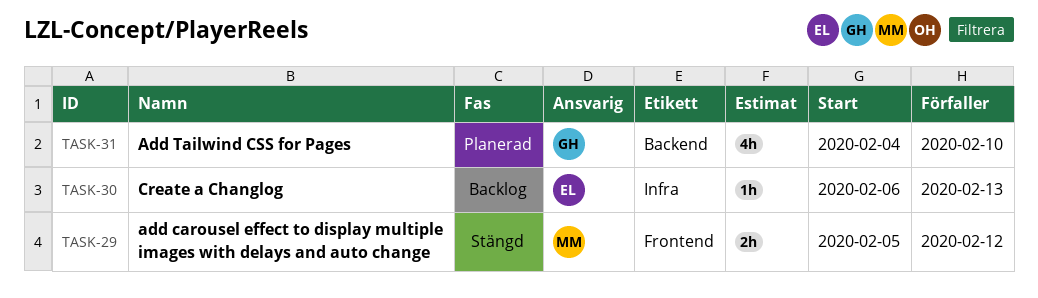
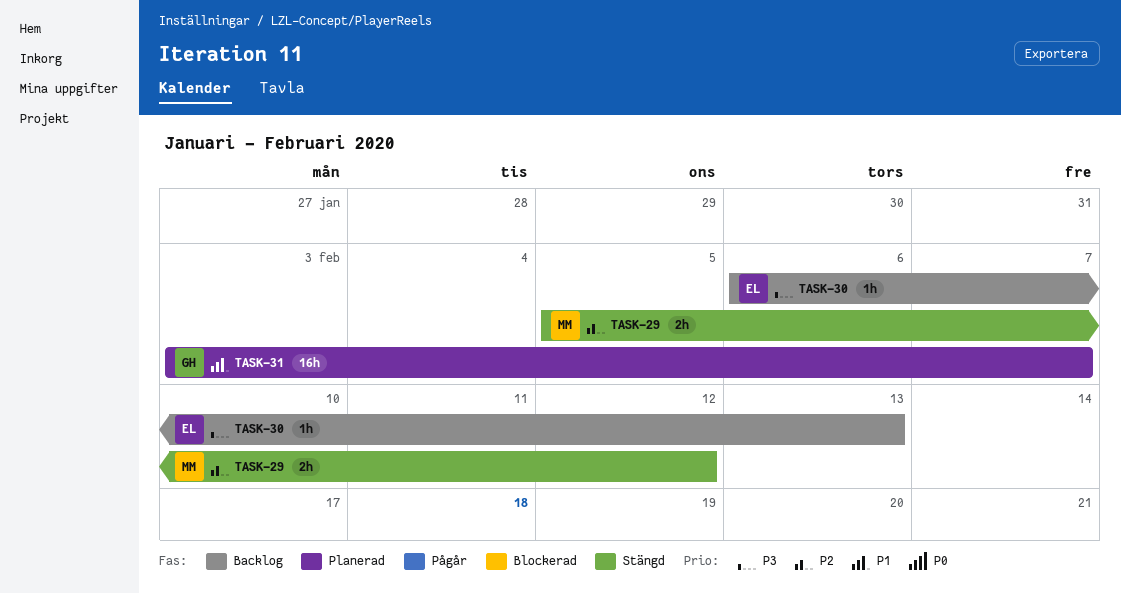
TASK-31, estimate: 4h -> 16h
TASK-31, start: Feb 4 -> Feb 3
TASK-31, due: Feb 10 -> Feb 7

